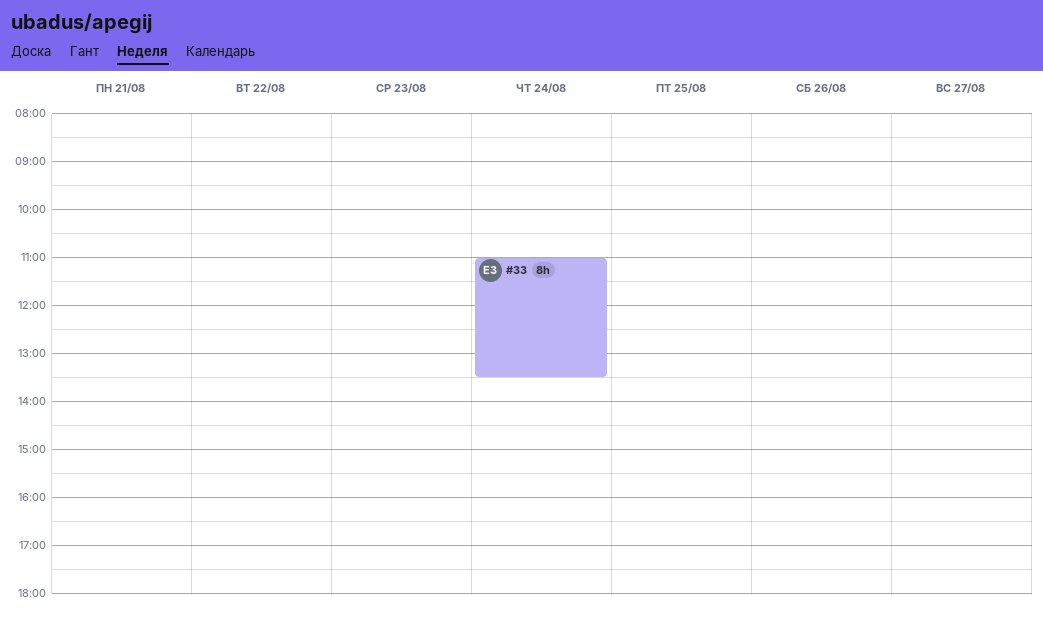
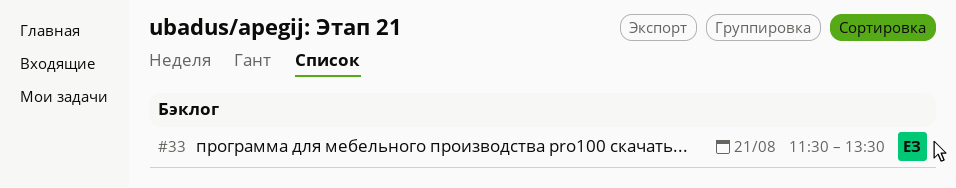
#33, day: Aug 24 -> Aug 21
#33, begins: 11:00 -> 11:30

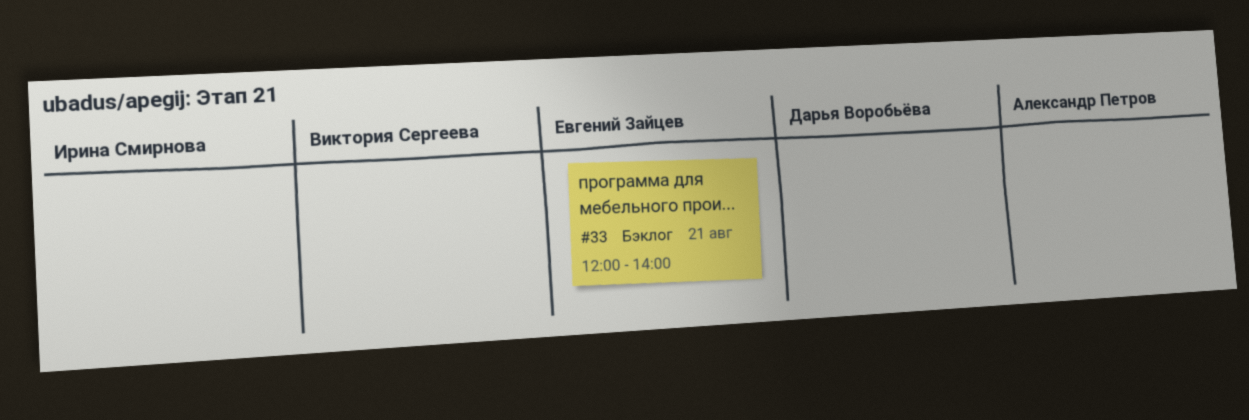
#33, begins: 11:30 -> 12:00
#33, ends: 13:30 -> 14:00

